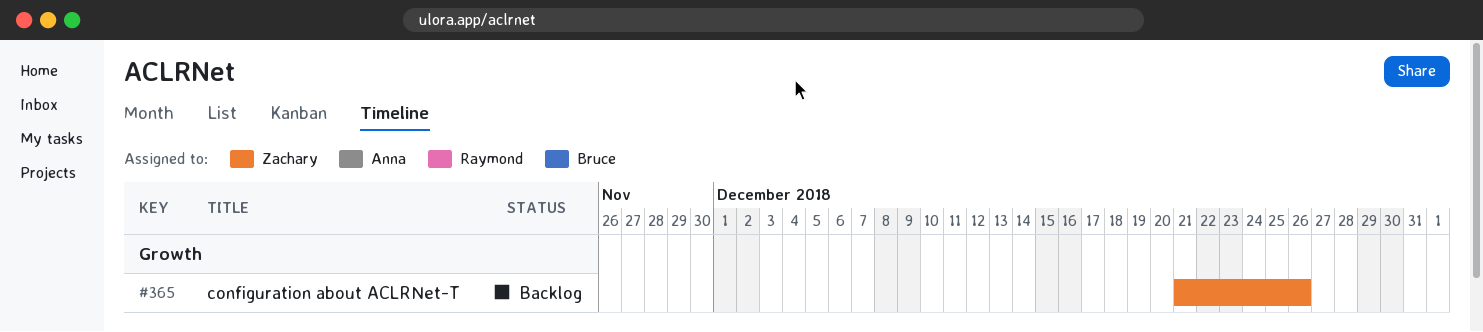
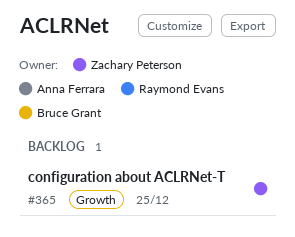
#365, due: Dec 26 -> Dec 25

